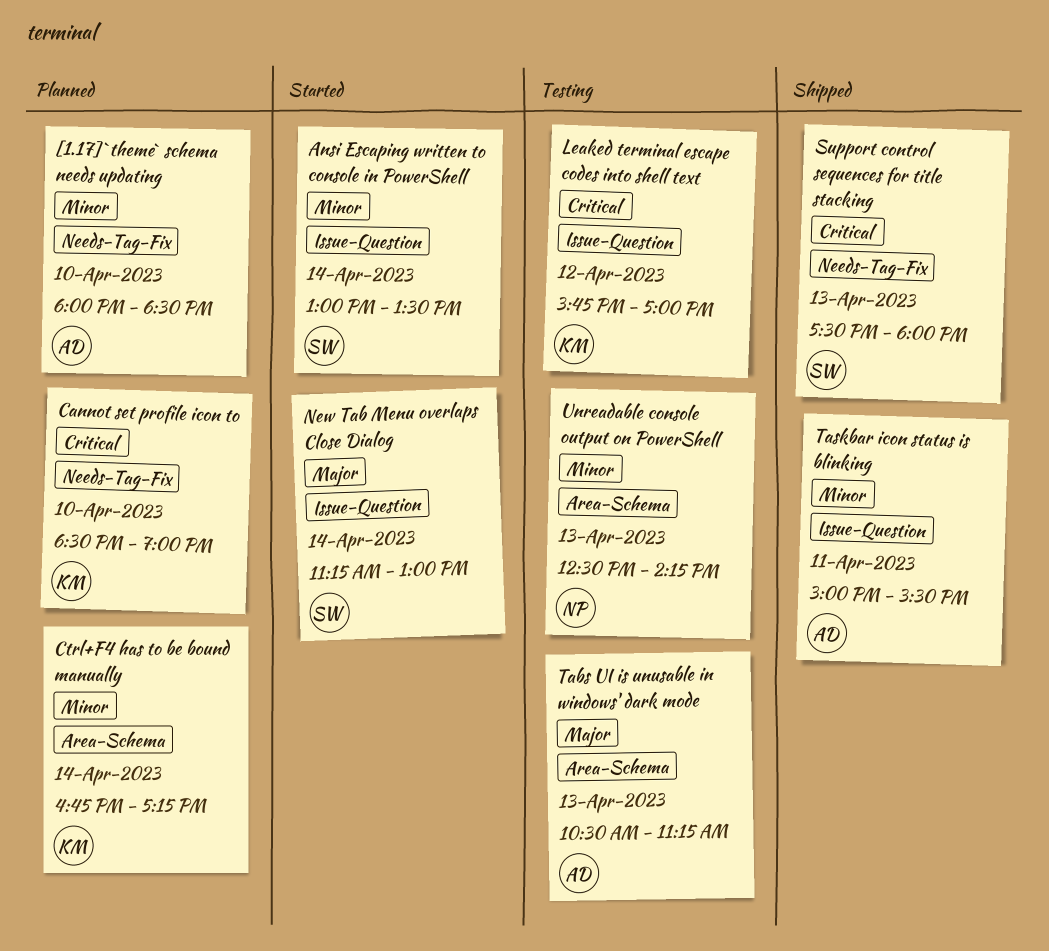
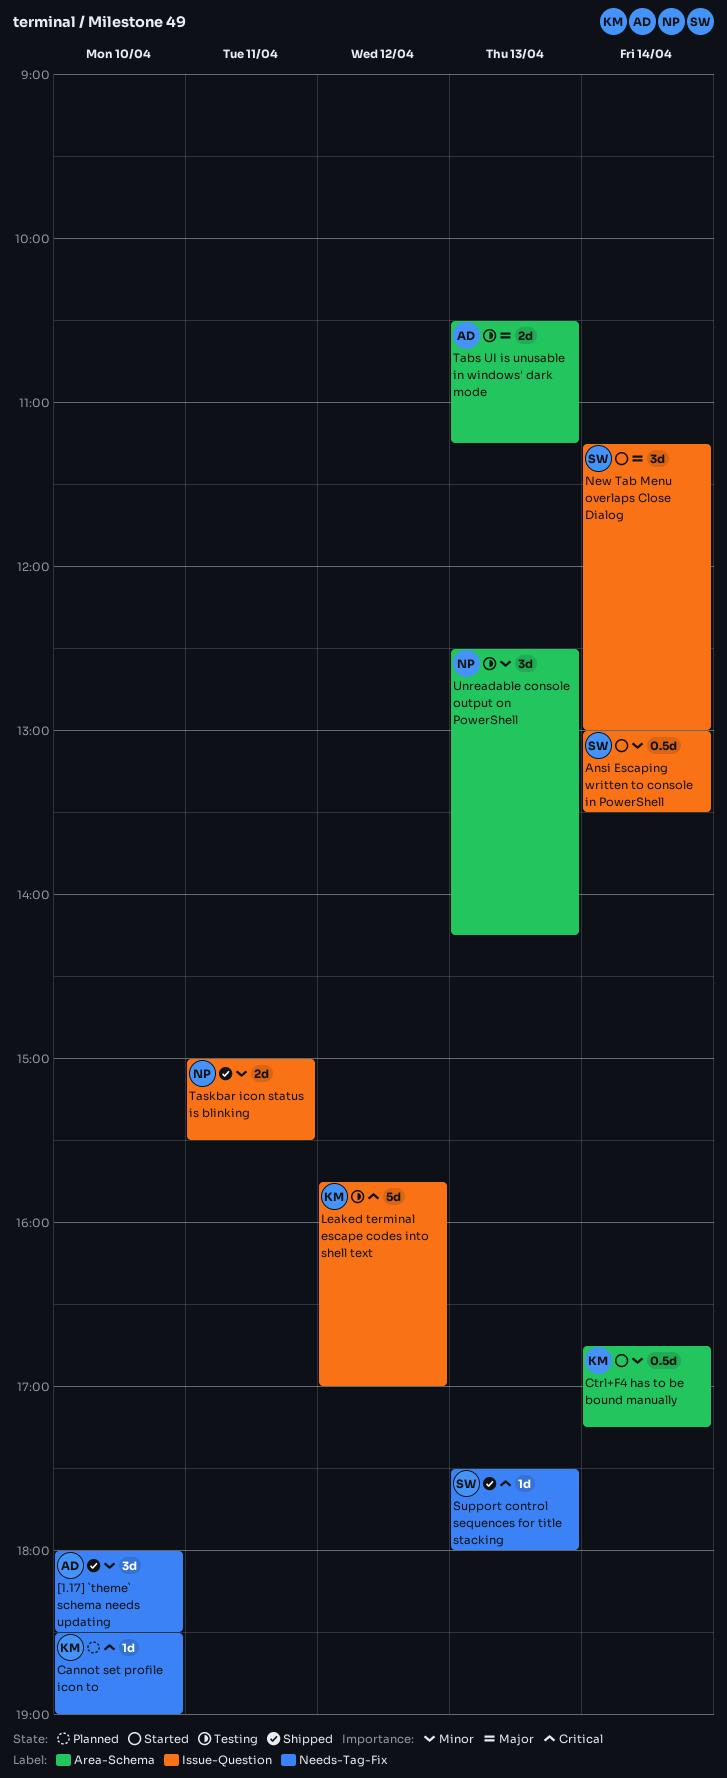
[1.17] `theme` schema needs updating, status: Planned -> Shipped
Ctrl+F4 has to be bound manually, status: Planned -> Started
Taskbar icon status is blinking, owner: AD -> NP

